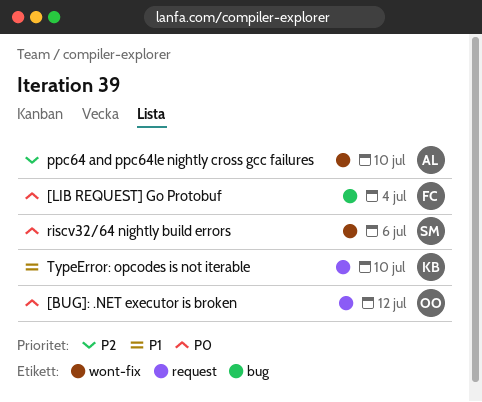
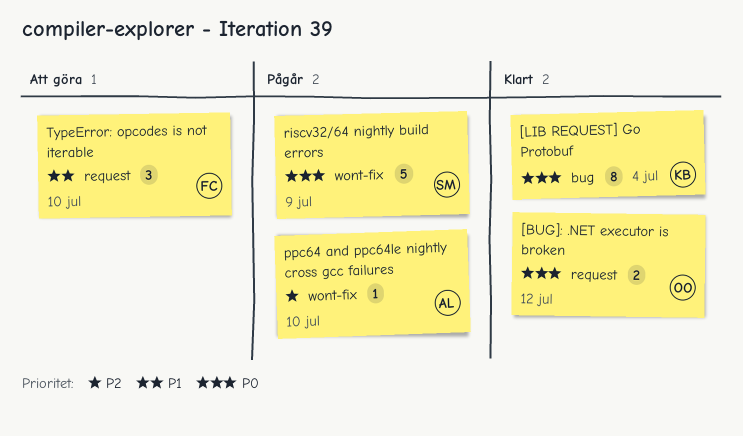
[LIB REQUEST] Go Protobuf, owner: FC -> KB
riscv32/64 nightly build errors, due: Jul 6 -> Jul 9
TypeError: opcodes is not iterable, owner: KB -> FC

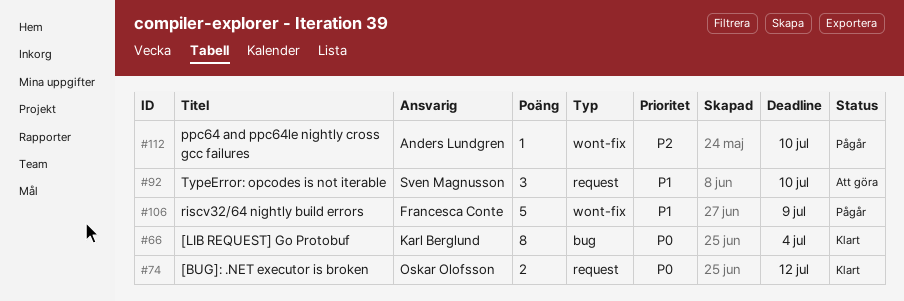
riscv32/64 nightly build errors, owner: Sven Magnusson -> Francesca Conte
riscv32/64 nightly build errors, priority: P0 -> P1
TypeError: opcodes is not iterable, owner: Francesca Conte -> Sven Magnusson

